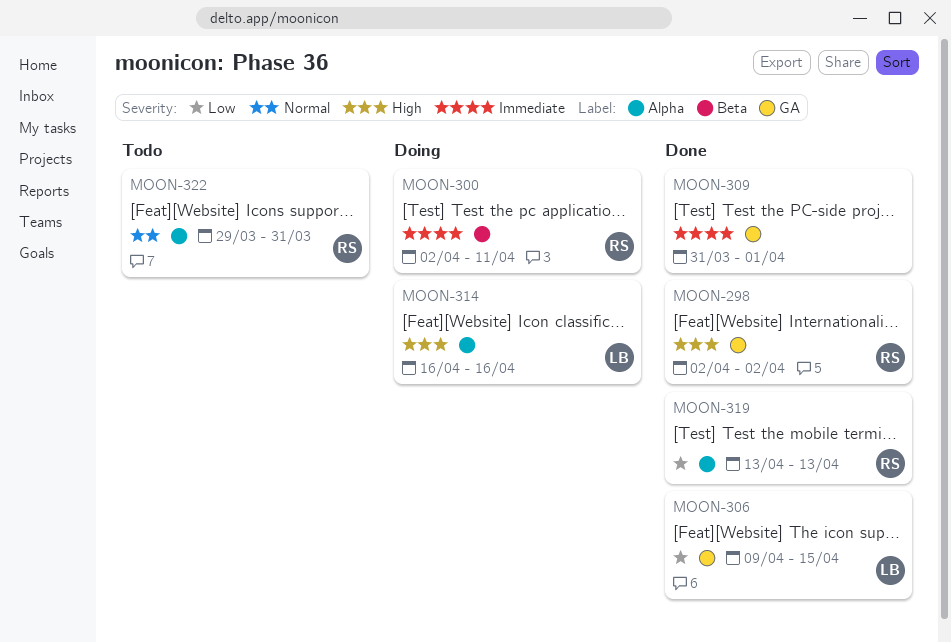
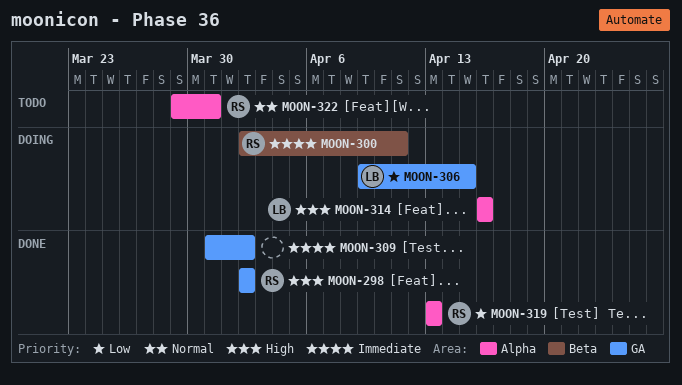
MOON-306, status: Done -> Doing
MOON-309, due: Apr 1 -> Apr 2

